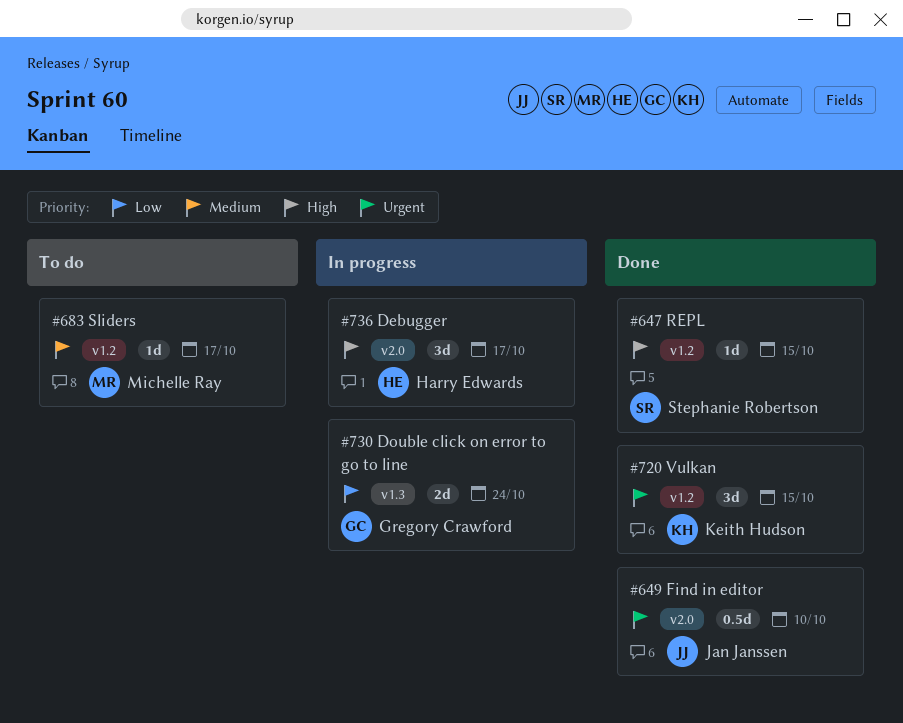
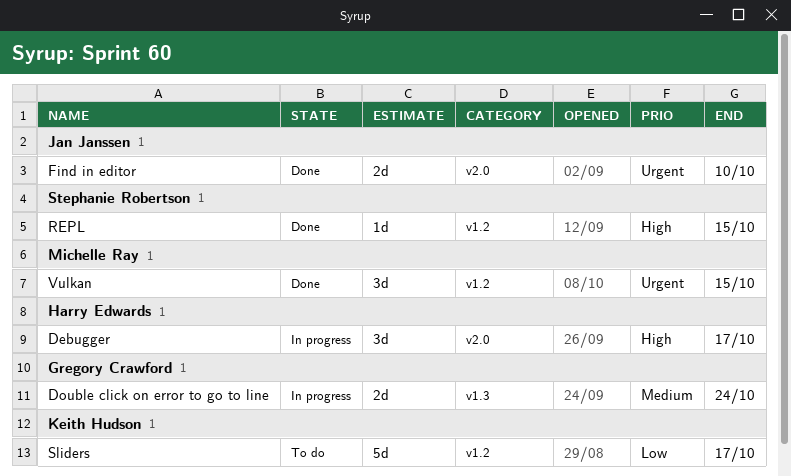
Double click on error to go to line, priority: Low -> Medium
Find in editor, estimate: 0.5d -> 2d
Sliders, owner: Michelle Ray -> Keith Hudson
Sliders, priority: Medium -> Low
Sliders, estimate: 1d -> 5d
Vulkan, owner: Keith Hudson -> Michelle Ray

